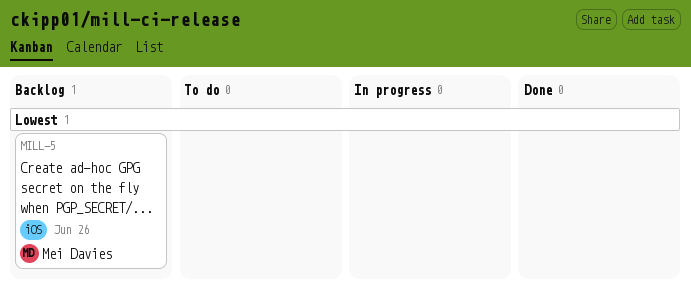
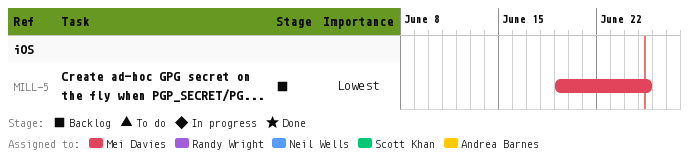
MILL-5, due: Jun 26 -> Jun 25

